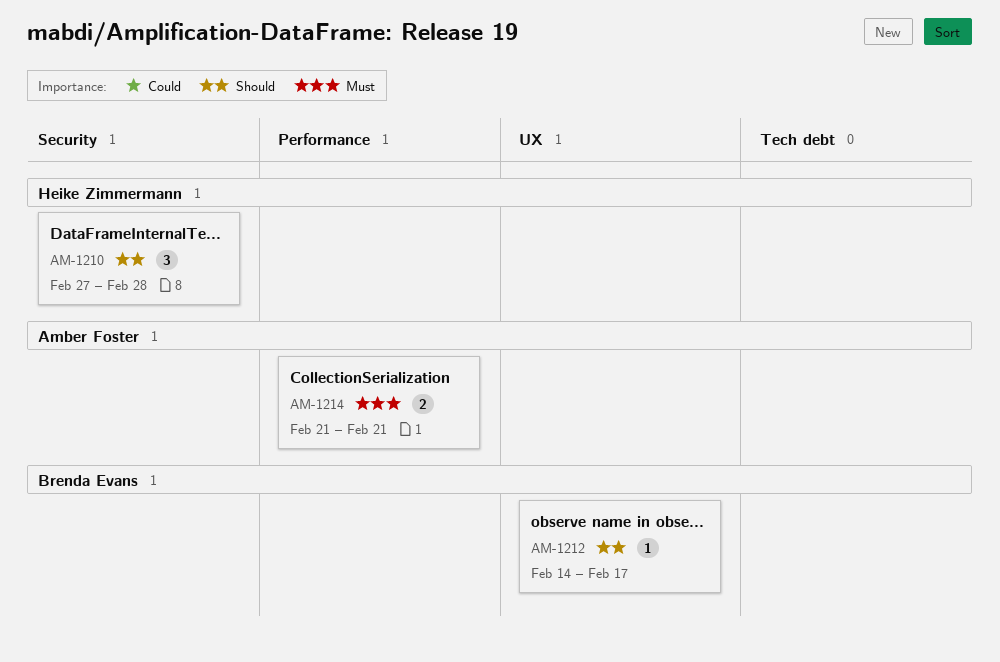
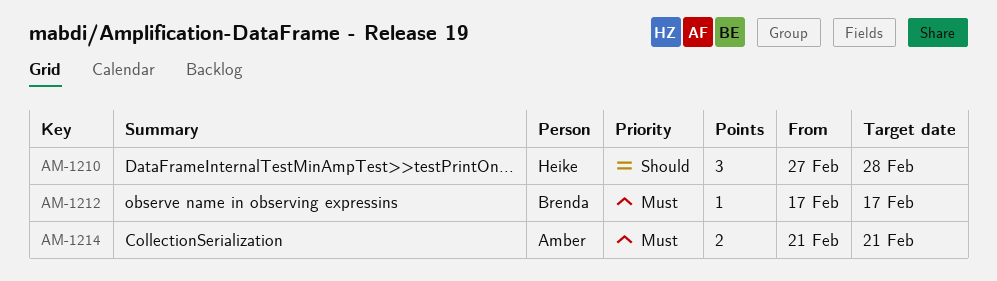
AM-1212, priority: Should -> Must
AM-1212, start: Feb 14 -> Feb 17

